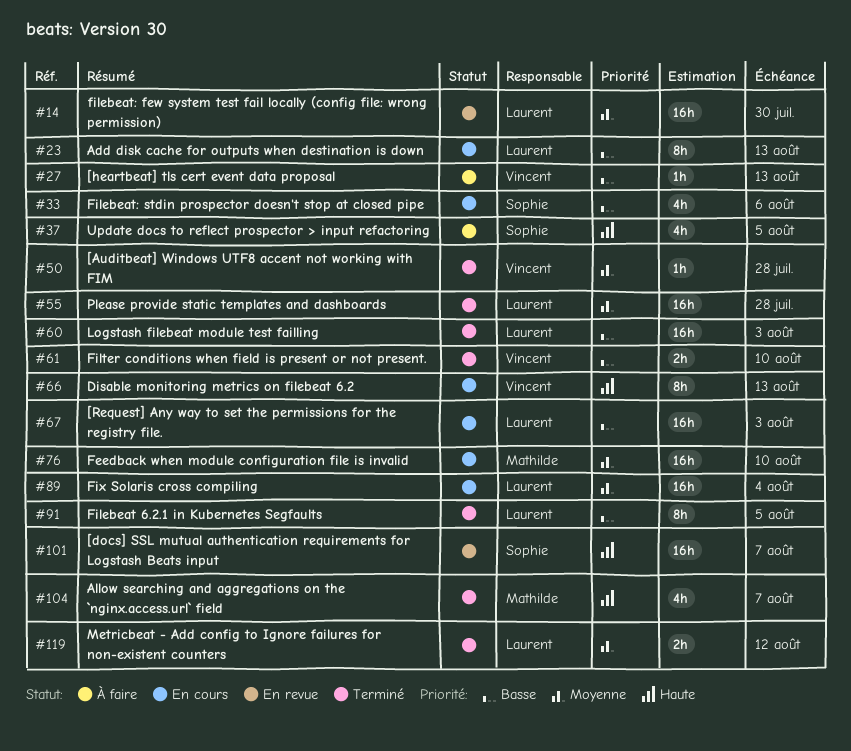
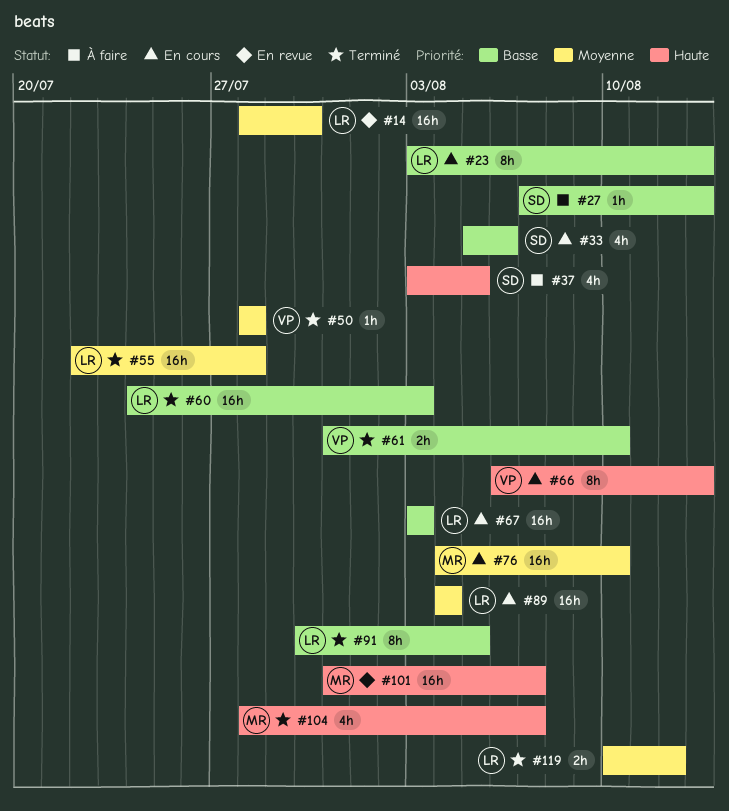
#27, owner: Vincent -> Sophie
#101, owner: Sophie -> Mathilde

